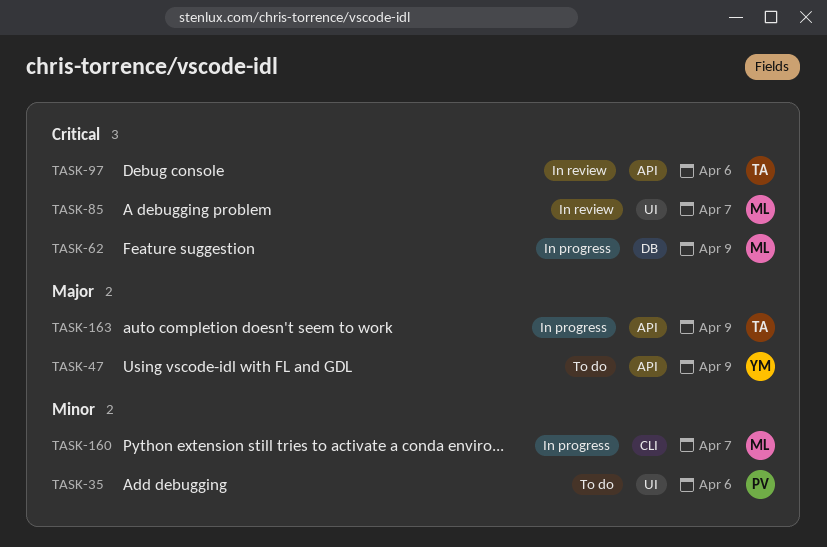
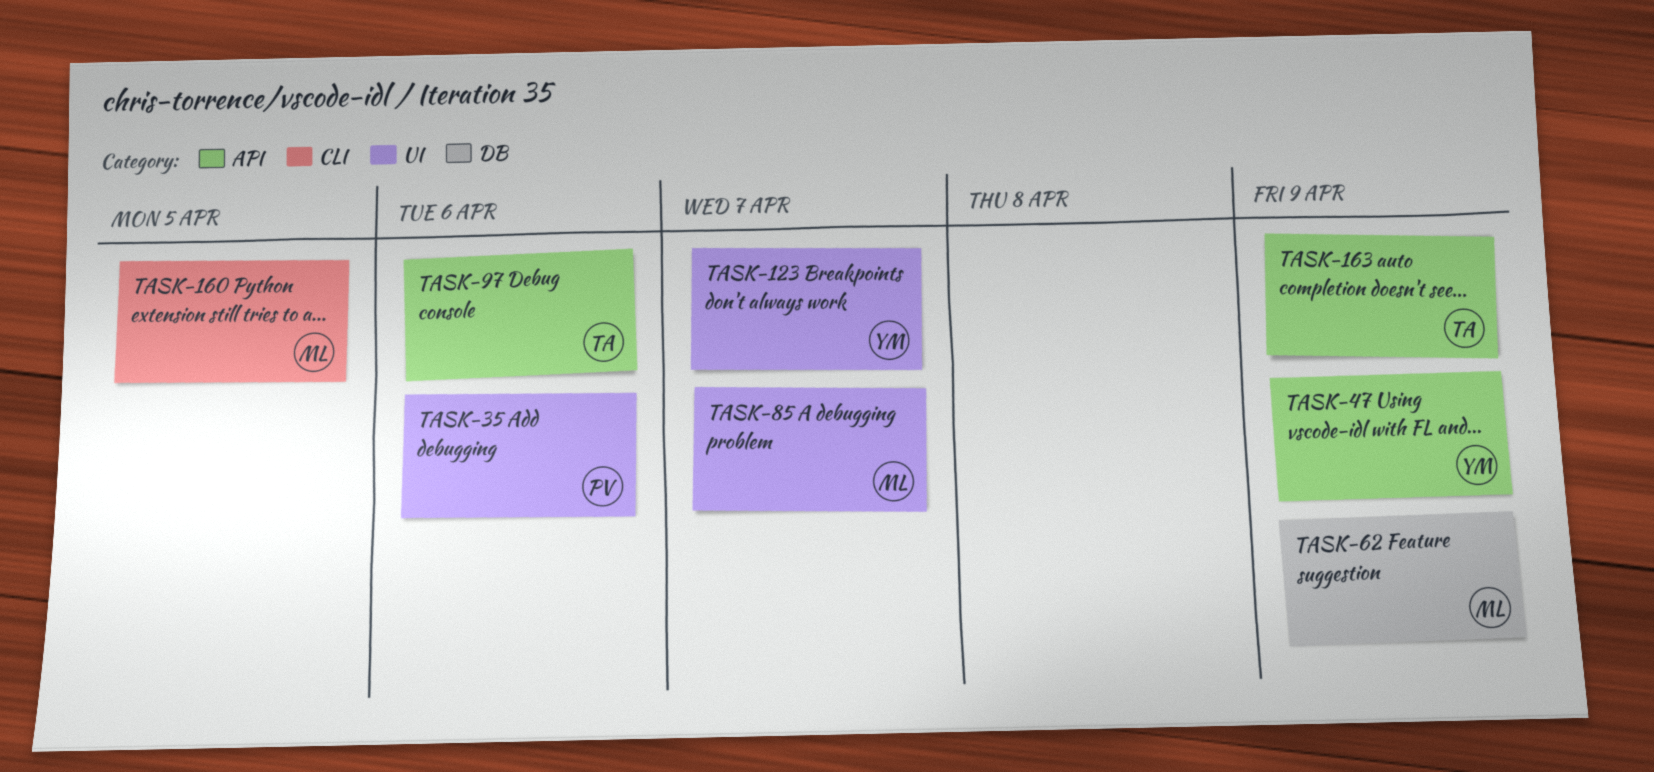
TASK-123: none -> present
TASK-160, due: Apr 7 -> Apr 5

